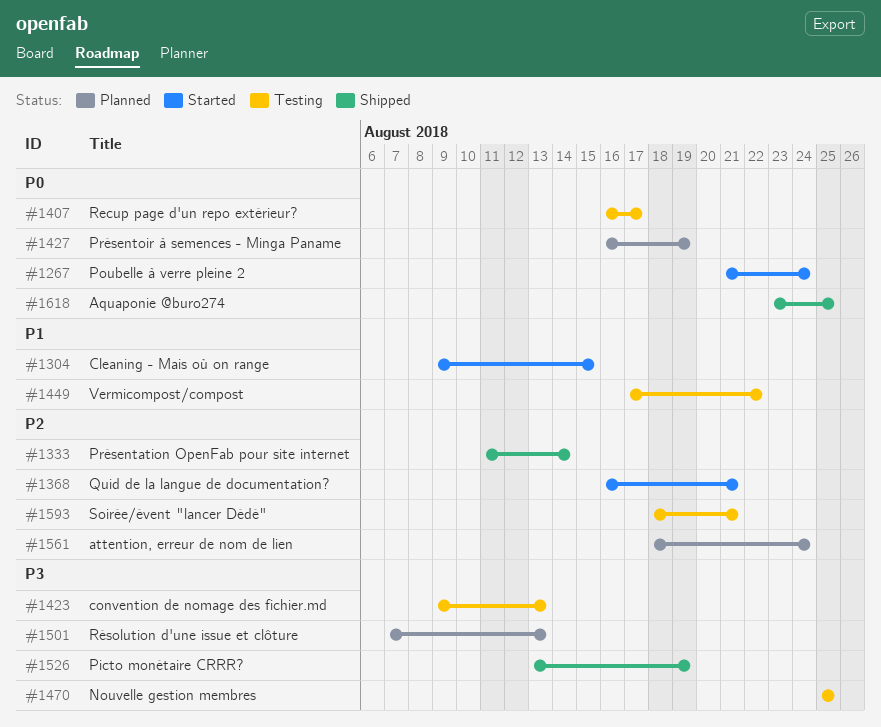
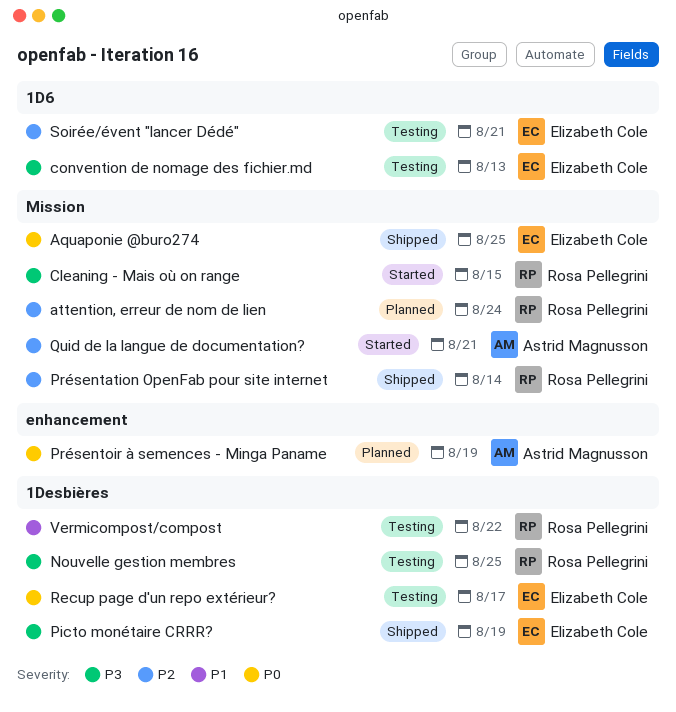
Cleaning - Mais où on range, priority: P1 -> P3
Poubelle à verre pleine 2: present -> none
Résolution d'une issue et clôture: present -> none

